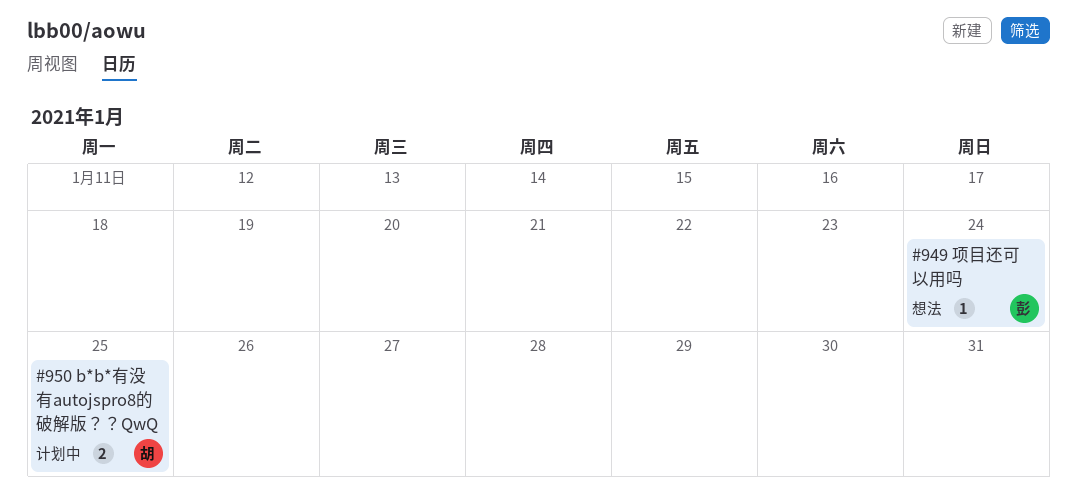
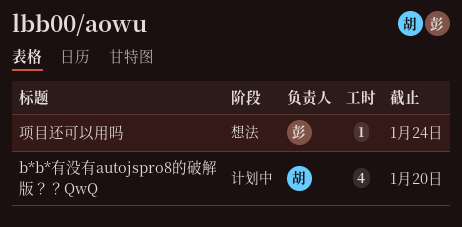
b*b*有没有autojspro8的破解版？？QwQ, estimate: 2 -> 4
b*b*有没有autojspro8的破解版？？QwQ, due: Jan 25 -> Jan 20

